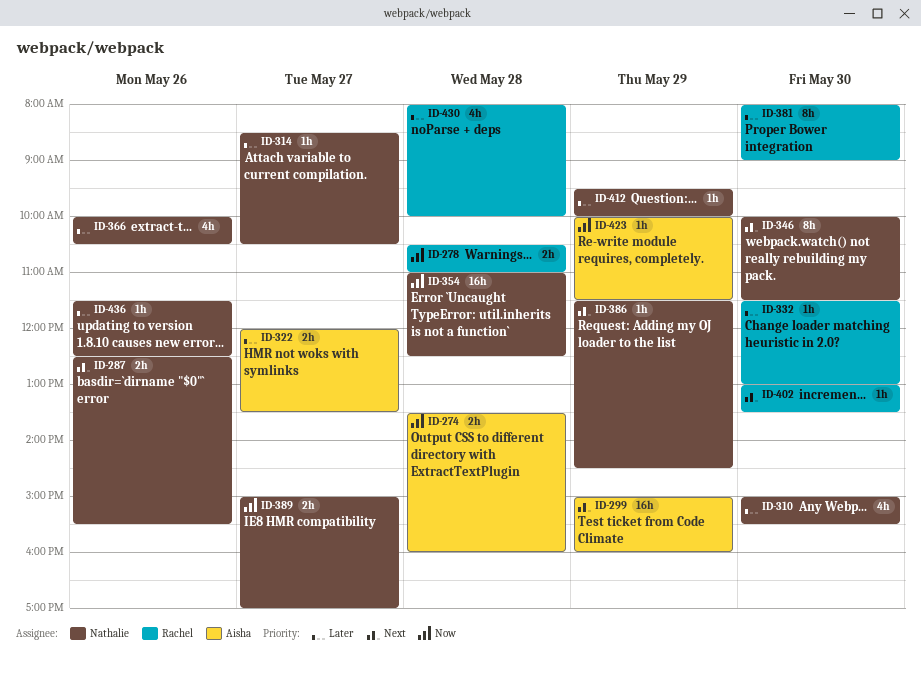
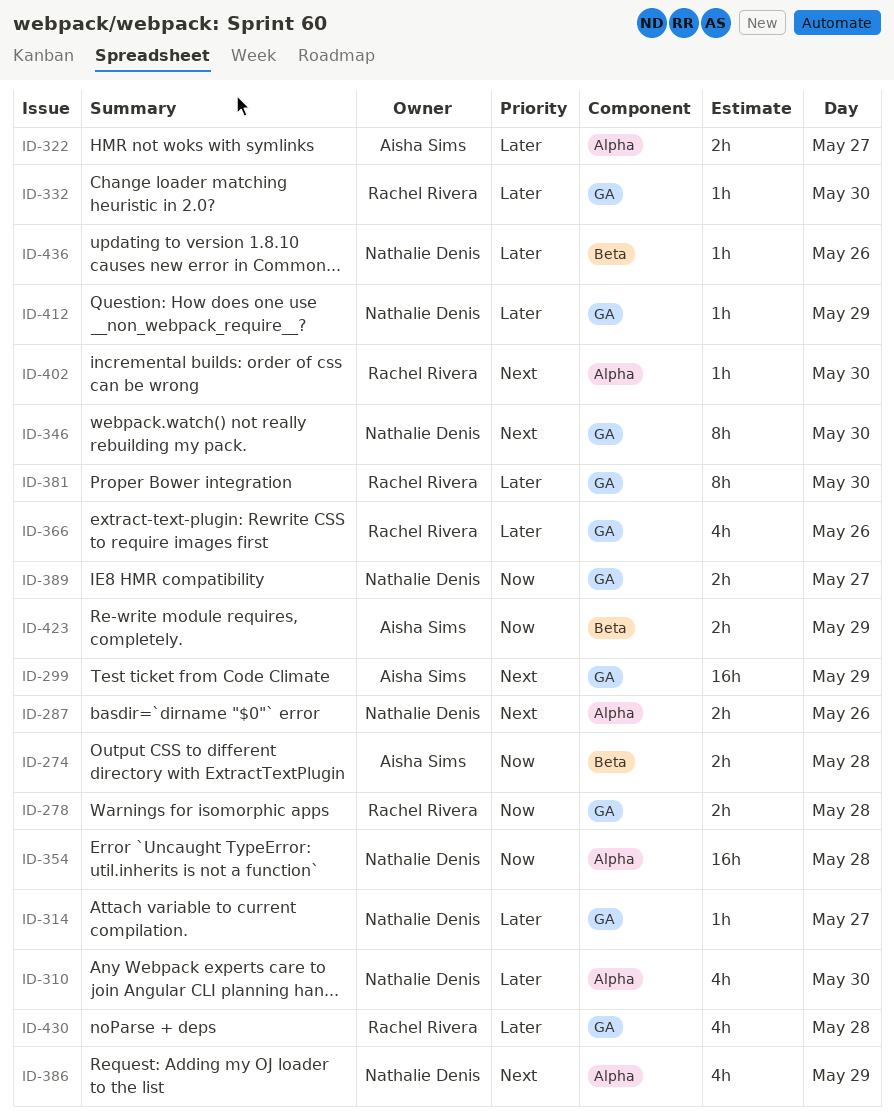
ID-366, owner: Nathalie Denis -> Rachel Rivera
ID-386, estimate: 1h -> 4h
ID-423, estimate: 1h -> 2h

